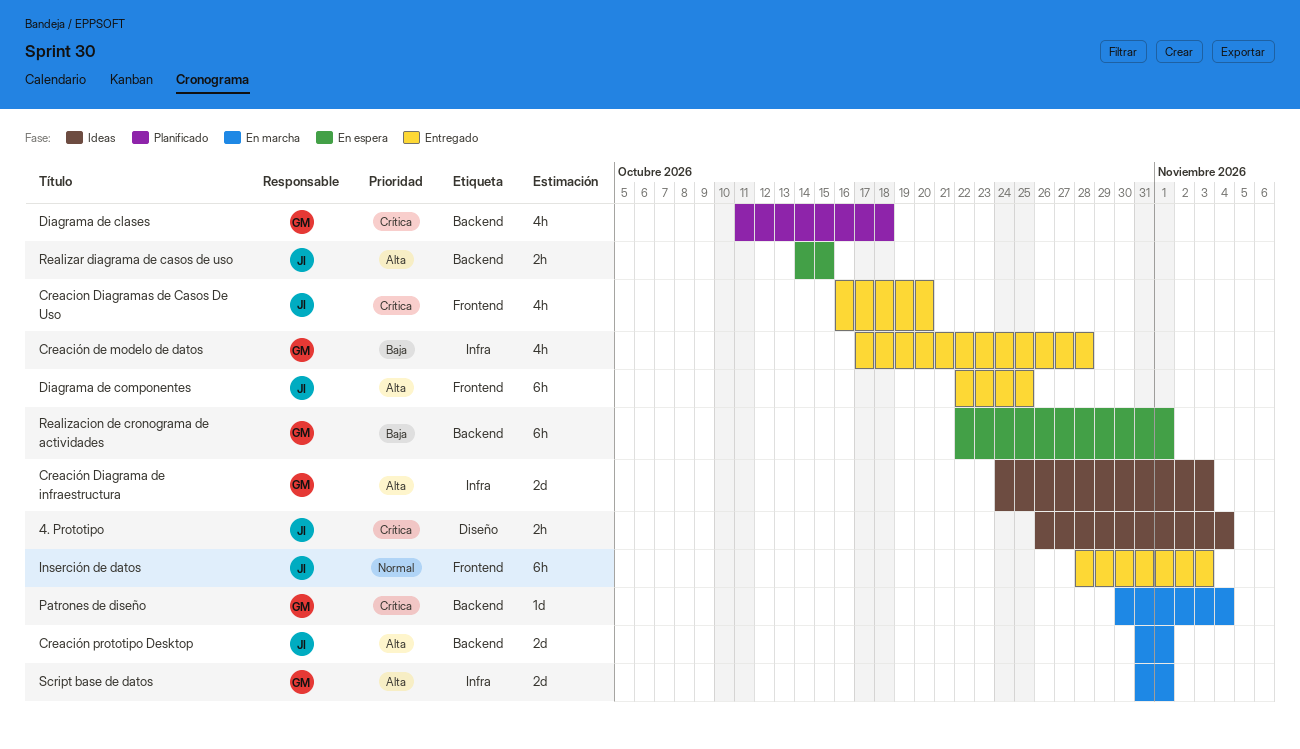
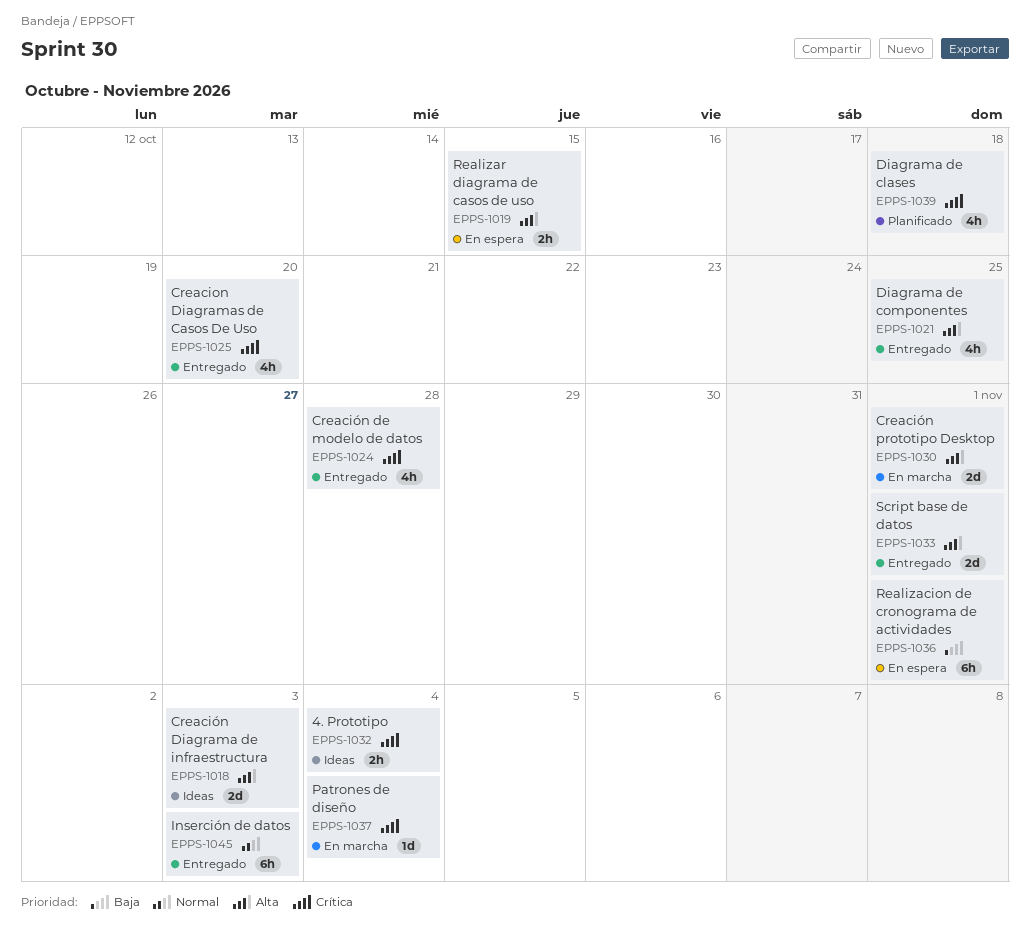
Creación de modelo de datos, priority: Baja -> Crítica
Diagrama de componentes, estimate: 6h -> 4h
Script base de datos, status: En marcha -> Entregado

